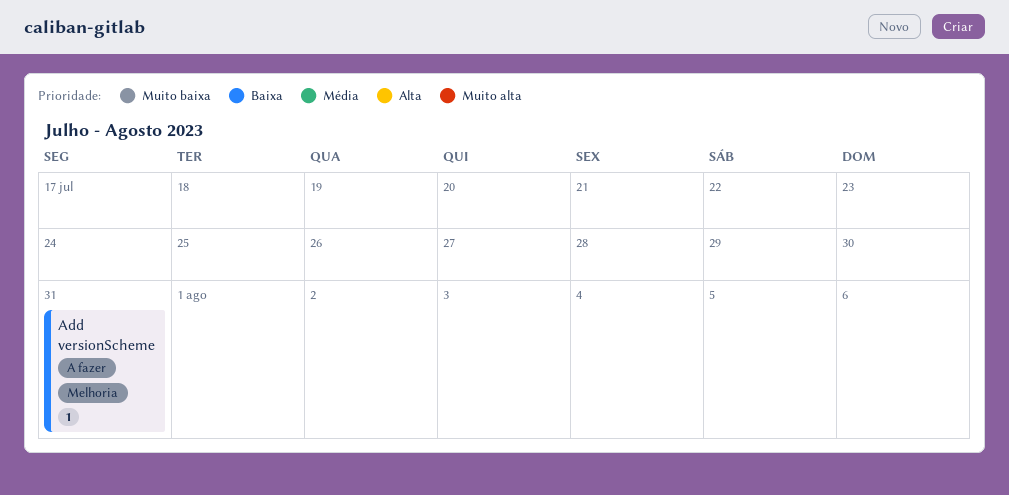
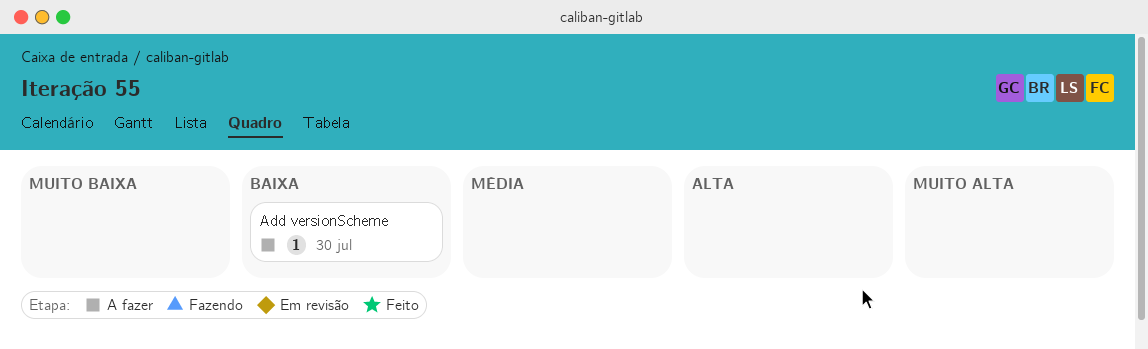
Add versionScheme, due: Jul 31 -> Jul 30

